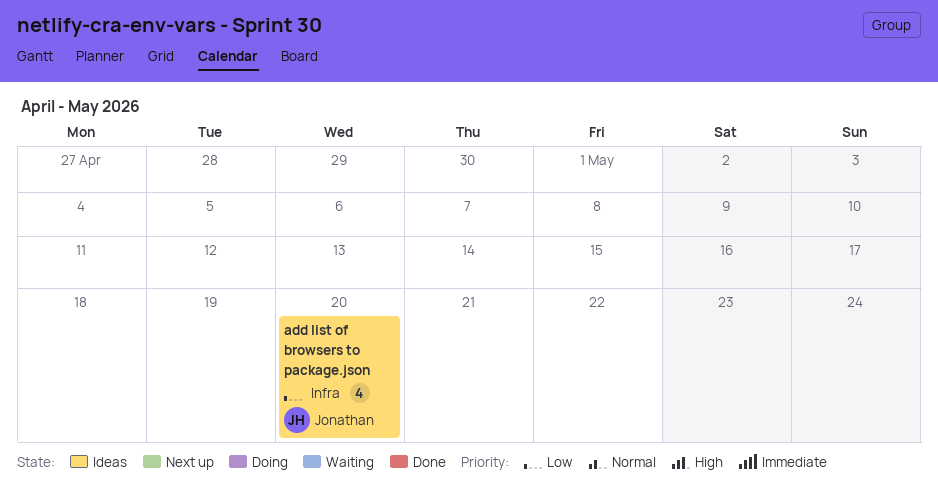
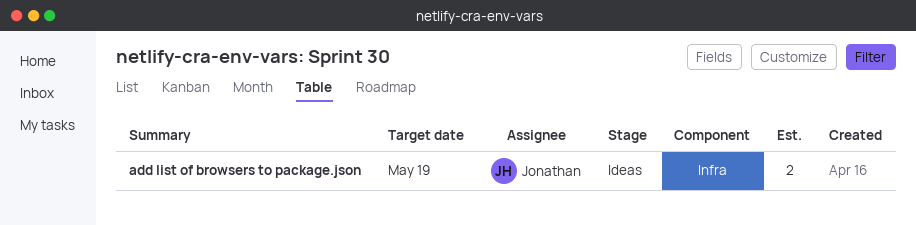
add list of browsers to package.json, estimate: 4 -> 2
add list of browsers to package.json, due: May 20 -> May 19

